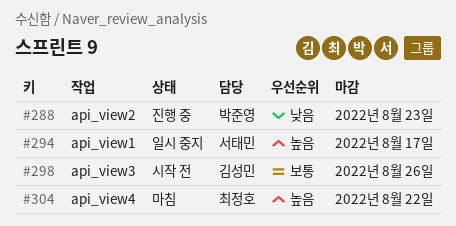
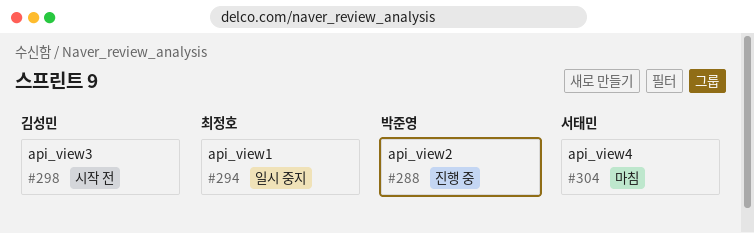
#294, owner: 서태민 -> 최정호
#304, owner: 최정호 -> 서태민

